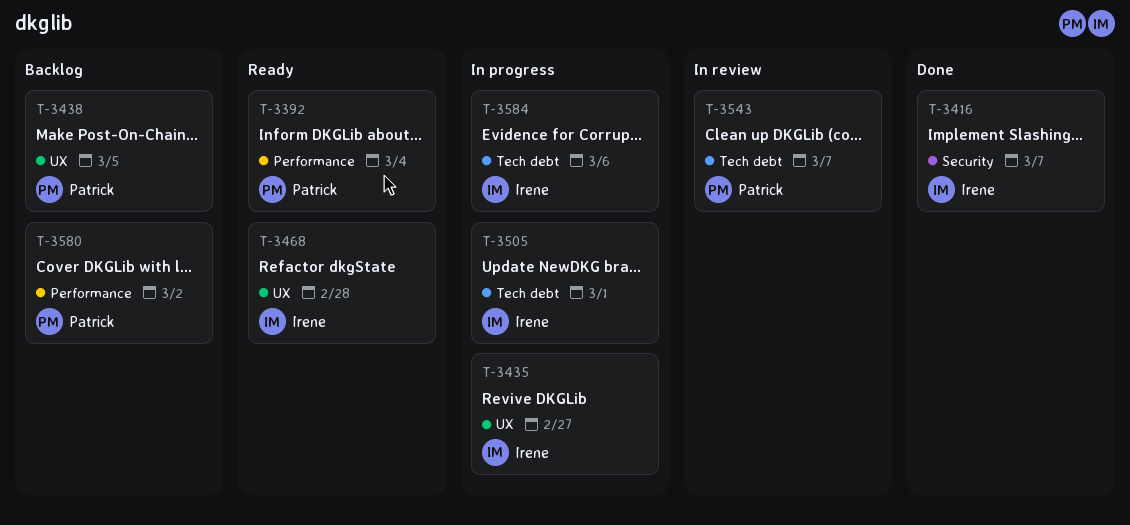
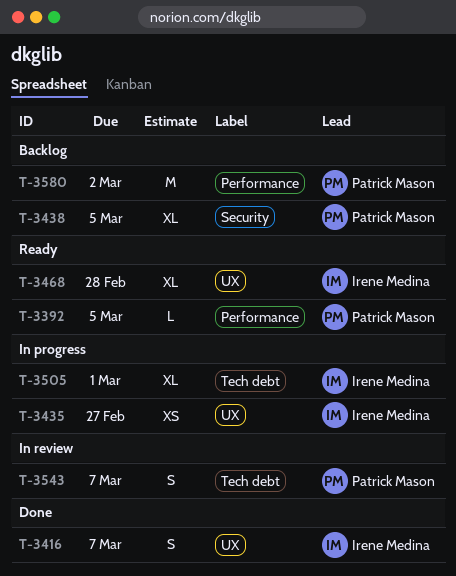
T-3392, due: Mar 4 -> Mar 5
T-3416, label: Security -> UX
T-3438, label: UX -> Security
T-3584: present -> none

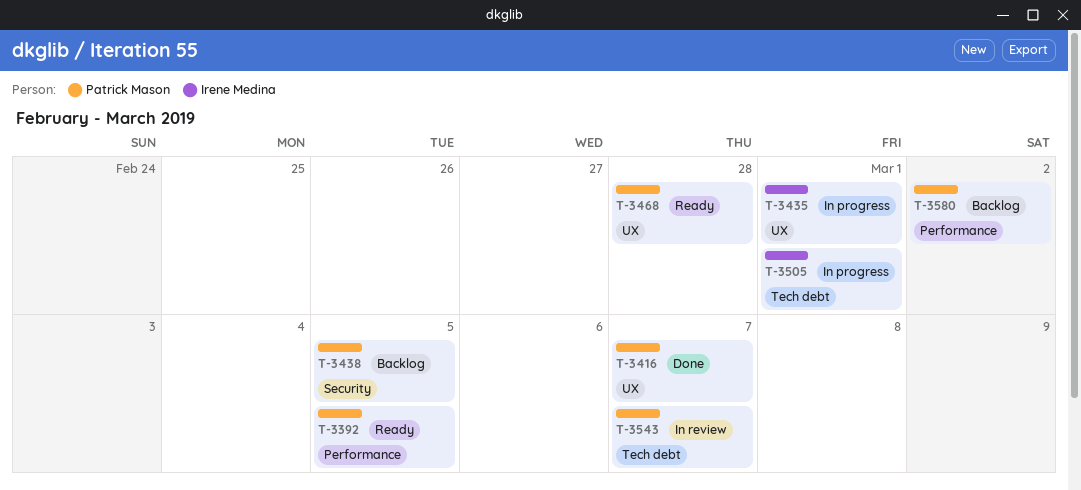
T-3416, owner: Irene Medina -> Patrick Mason
T-3435, due: Feb 27 -> Mar 1
T-3468, owner: Irene Medina -> Patrick Mason

